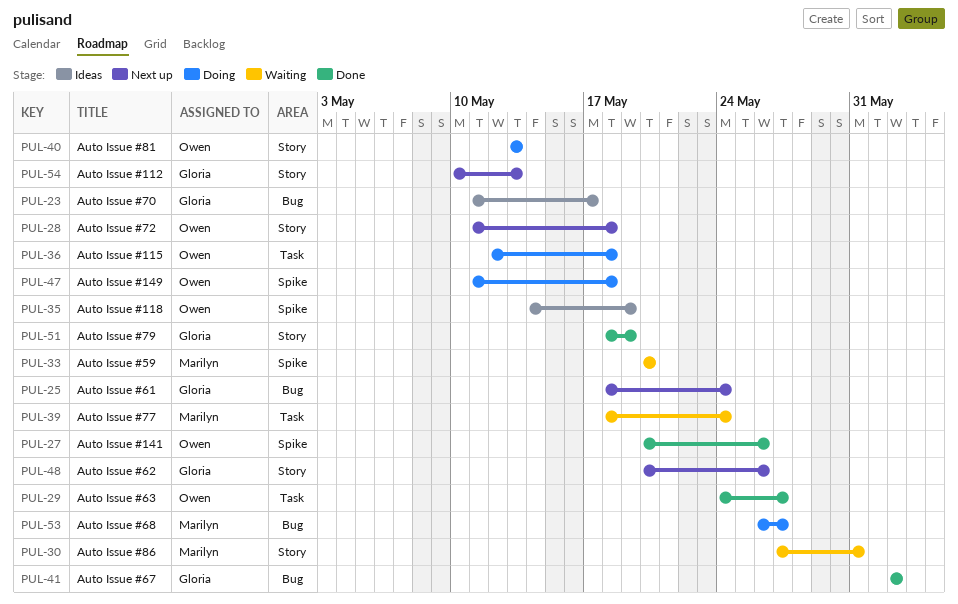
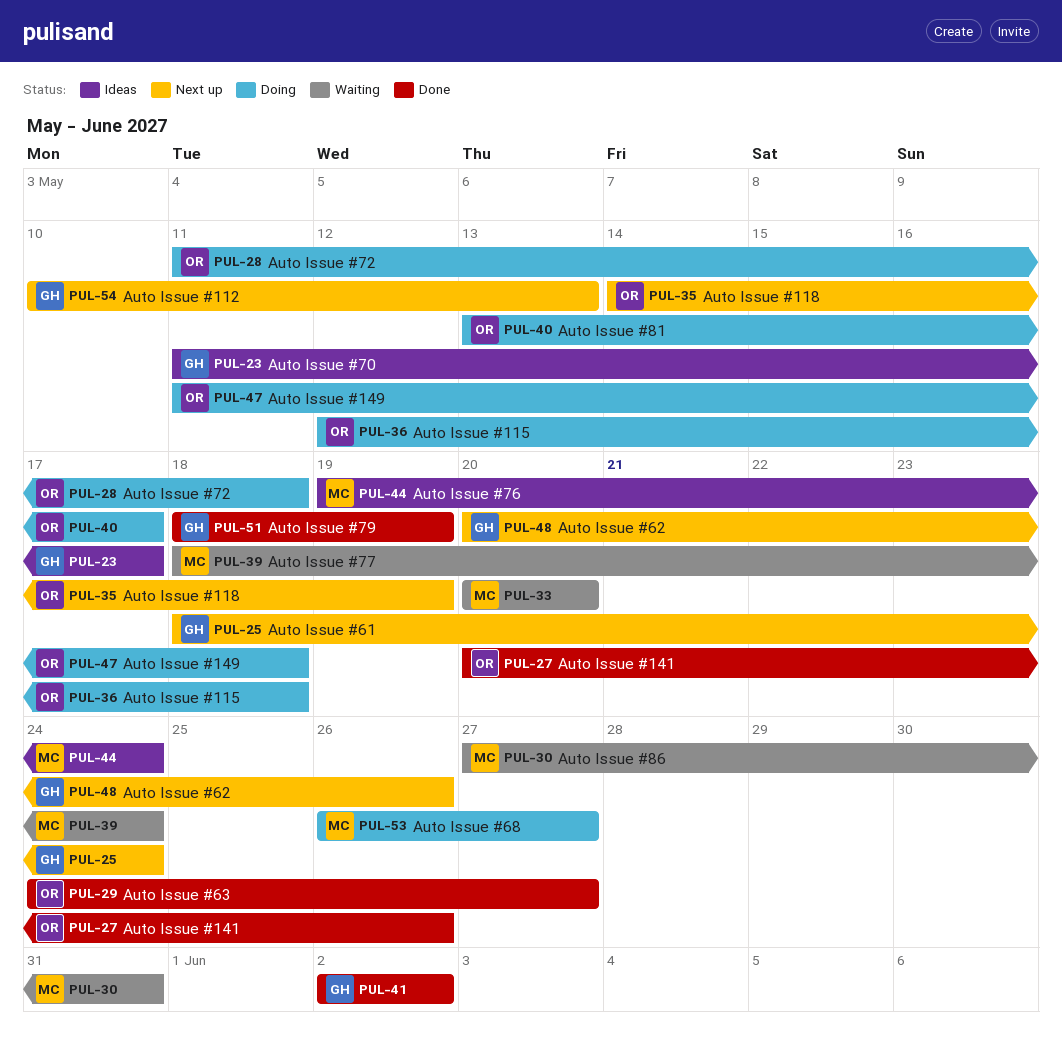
PUL-28, status: Next up -> Doing
PUL-35, status: Ideas -> Next up
PUL-40, due: May 13 -> May 17
PUL-44: none -> present

